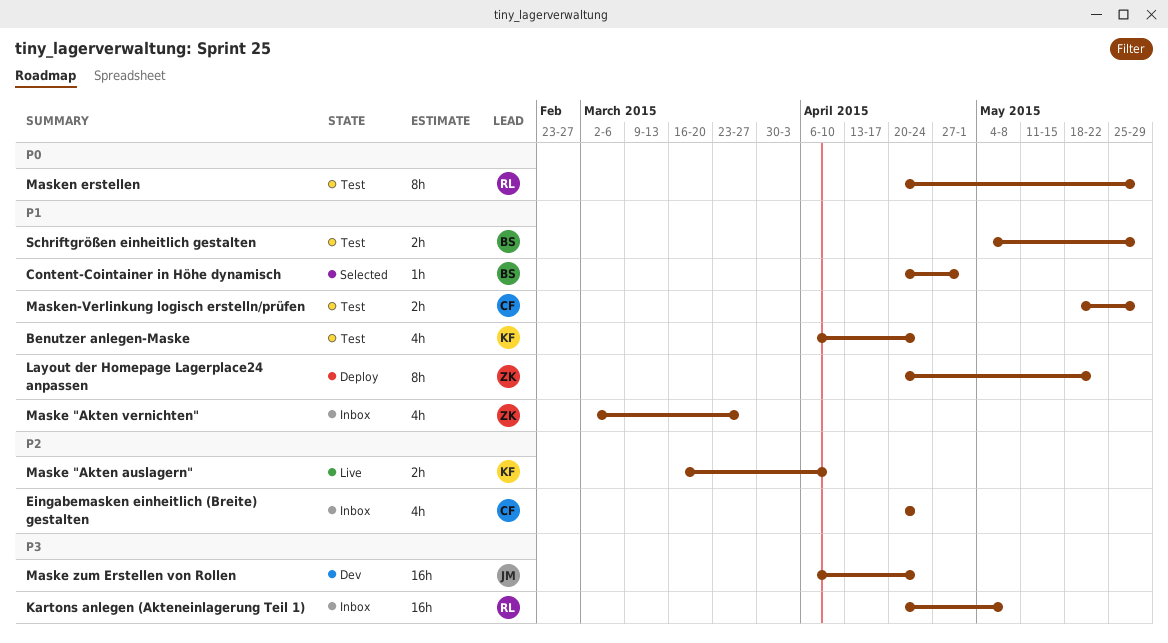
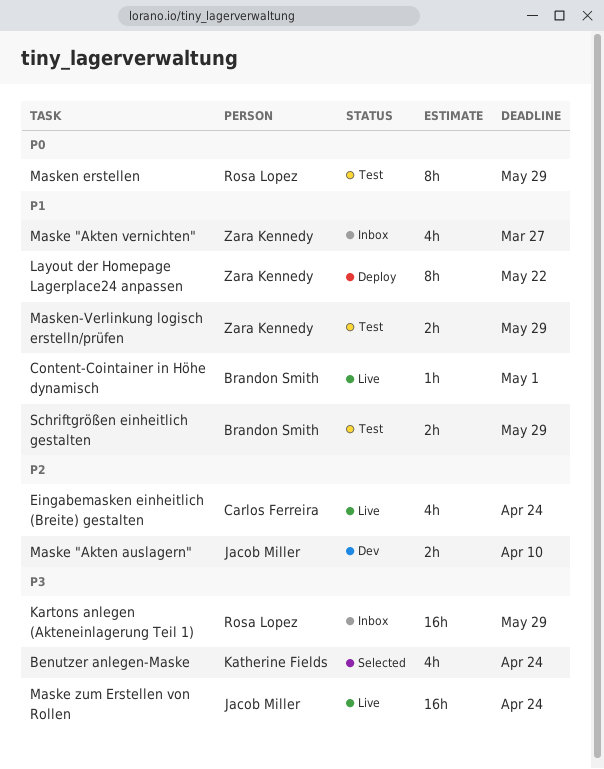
Benutzer anlegen-Maske, status: Test -> Selected
Benutzer anlegen-Maske, priority: P1 -> P3
Content-Cointainer in Höhe dynamisch, status: Selected -> Live
Eingabemasken einheitlich (Breite) gestalten, status: Inbox -> Live
Kartons anlegen (Akteneinlagerung Teil 1), due: May 8 -> May 29
Maske "Akten auslagern", status: Live -> Dev
Maske "Akten auslagern", owner: Katherine Fields -> Jacob Miller
Maske zum Erstellen von Rollen, status: Dev -> Live
Masken-Verlinkung logisch erstelln/prüfen, owner: Carlos Ferreira -> Zara Kennedy

